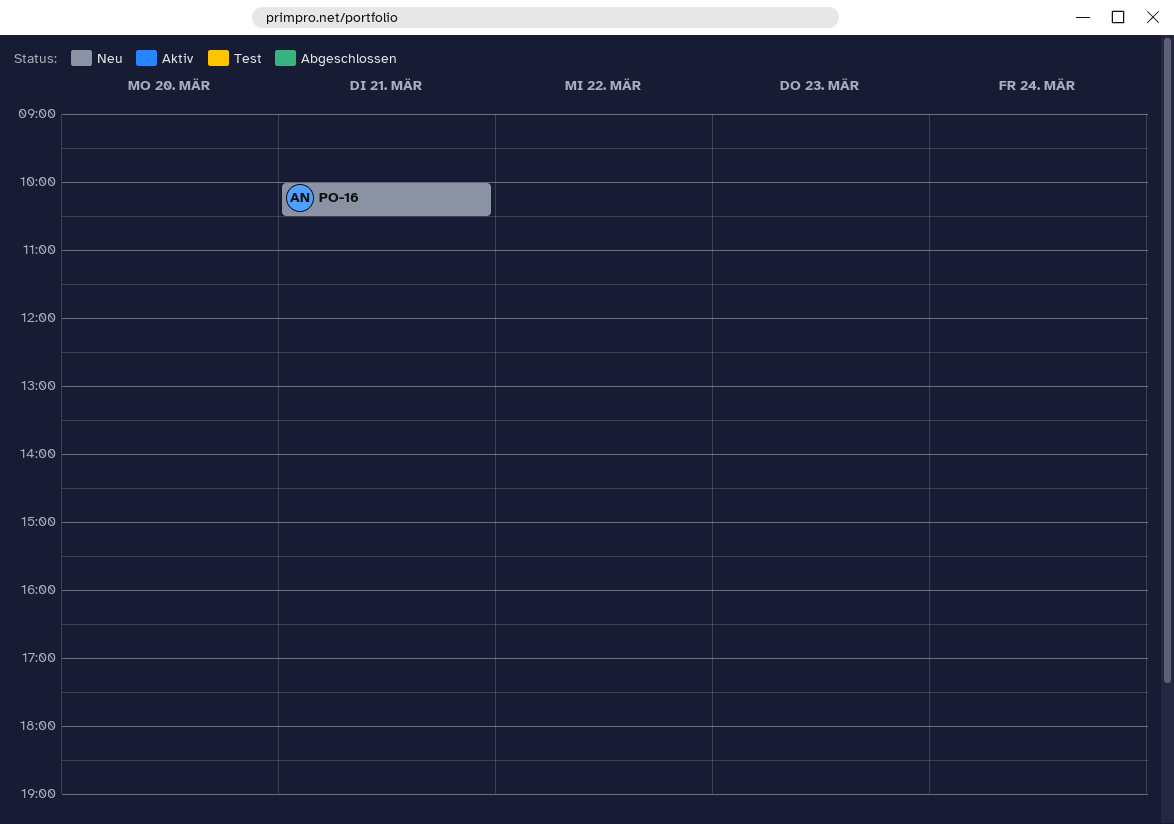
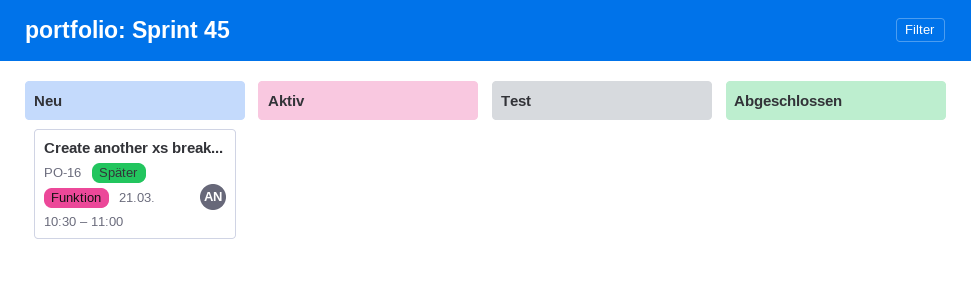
PO-16, begins: 10:00 -> 10:30
PO-16, ends: 10:30 -> 11:00

